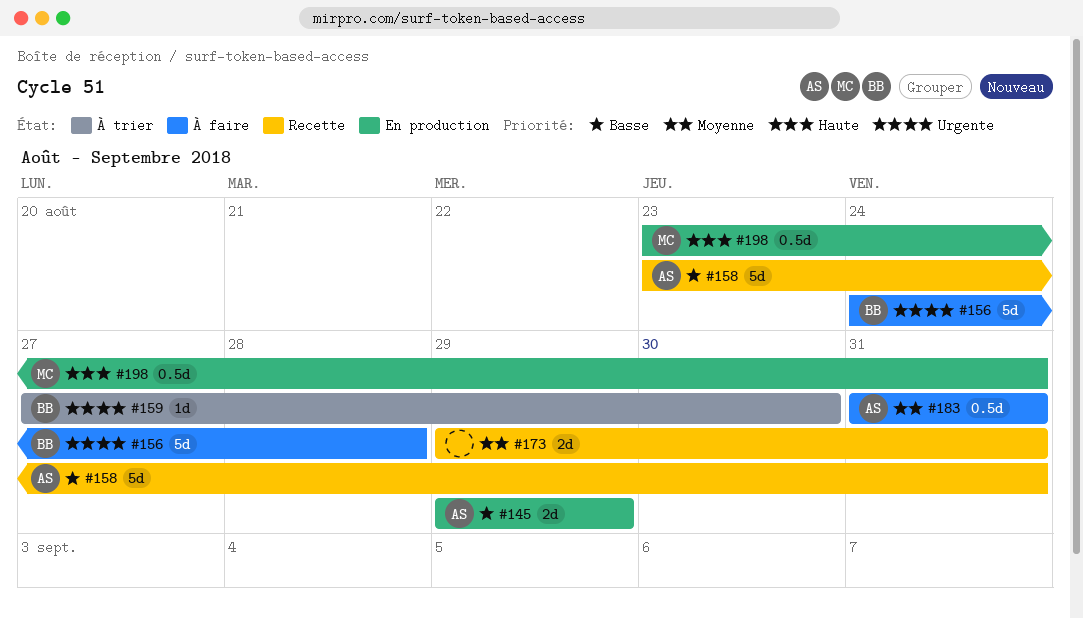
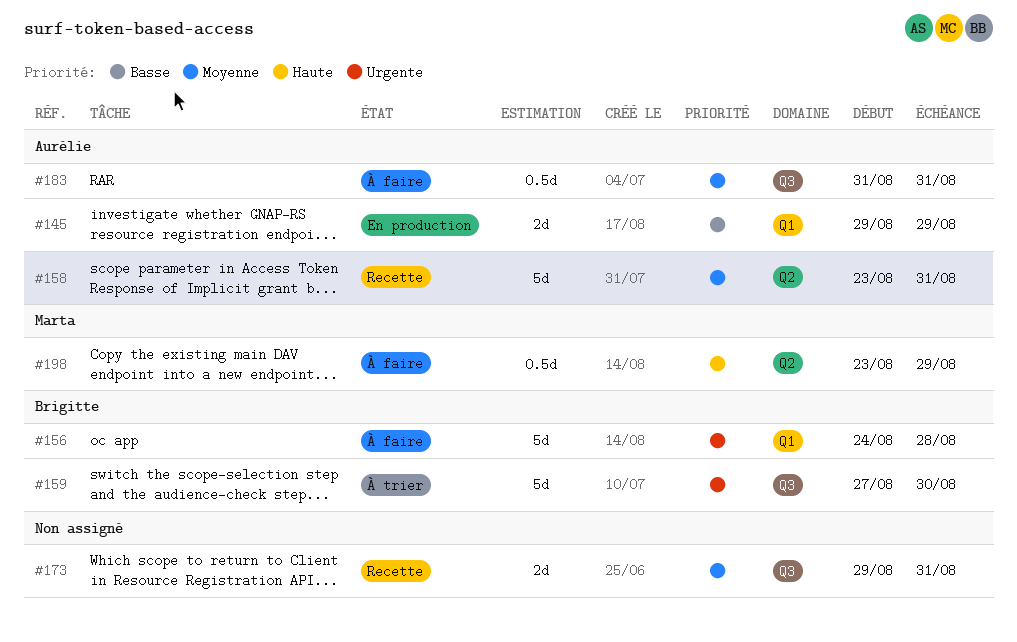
#158, priority: Basse -> Moyenne
#159, estimate: 1d -> 5d
#198, status: En production -> À faire
#198, due: Aug 31 -> Aug 29

